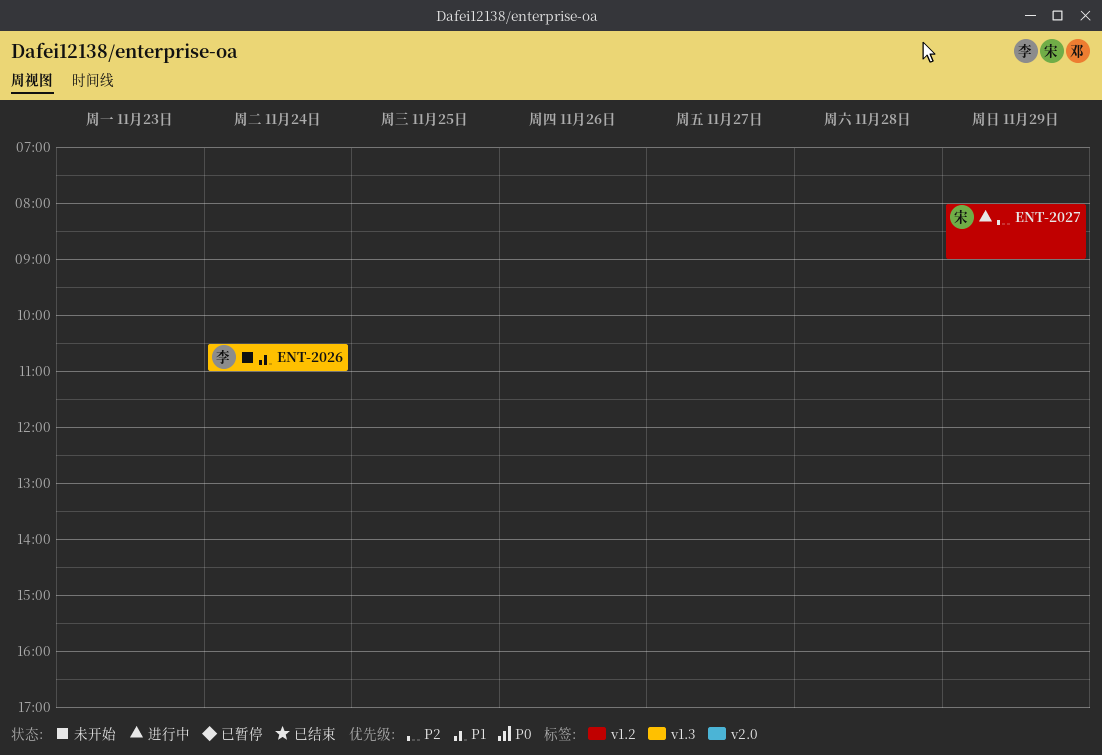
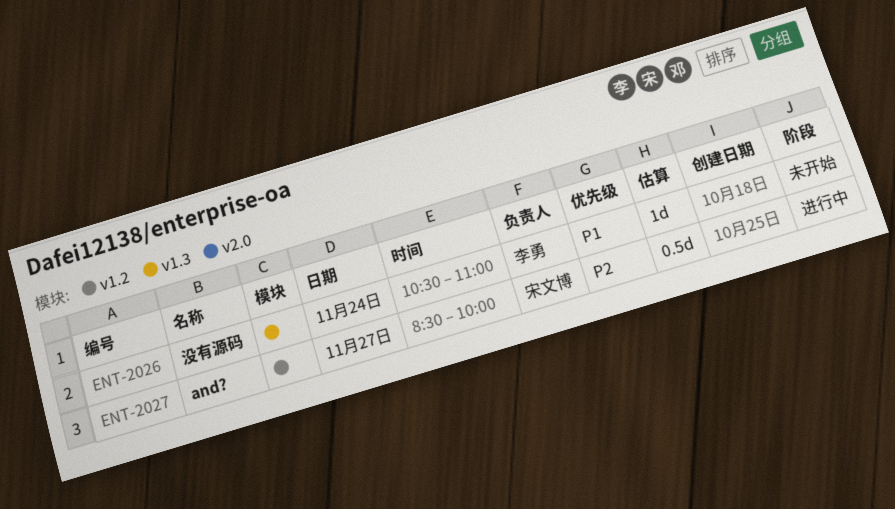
ENT-2027, day: Nov 29 -> Nov 27
ENT-2027, begins: 08:00 -> 08:30
ENT-2027, ends: 09:00 -> 10:00

